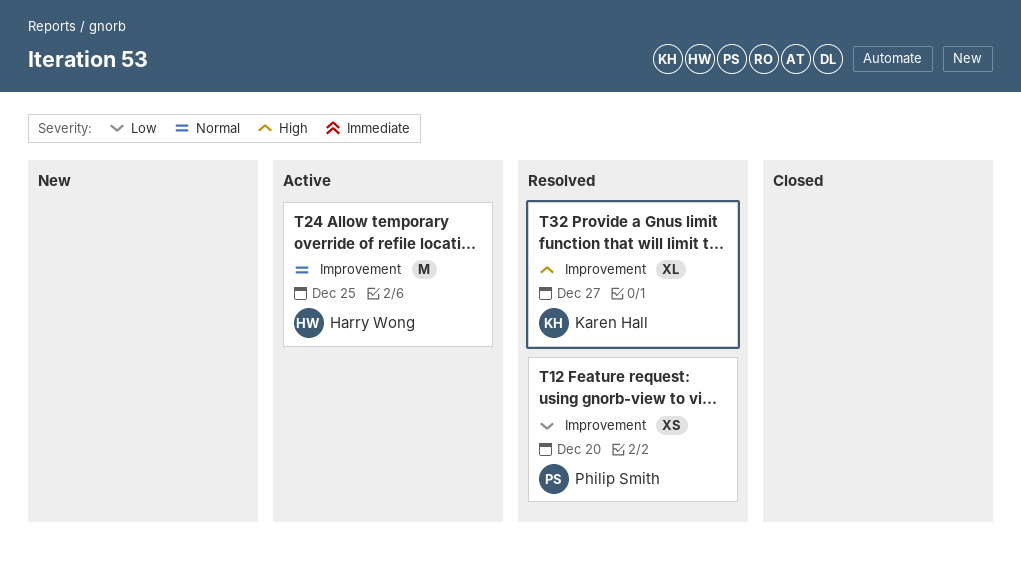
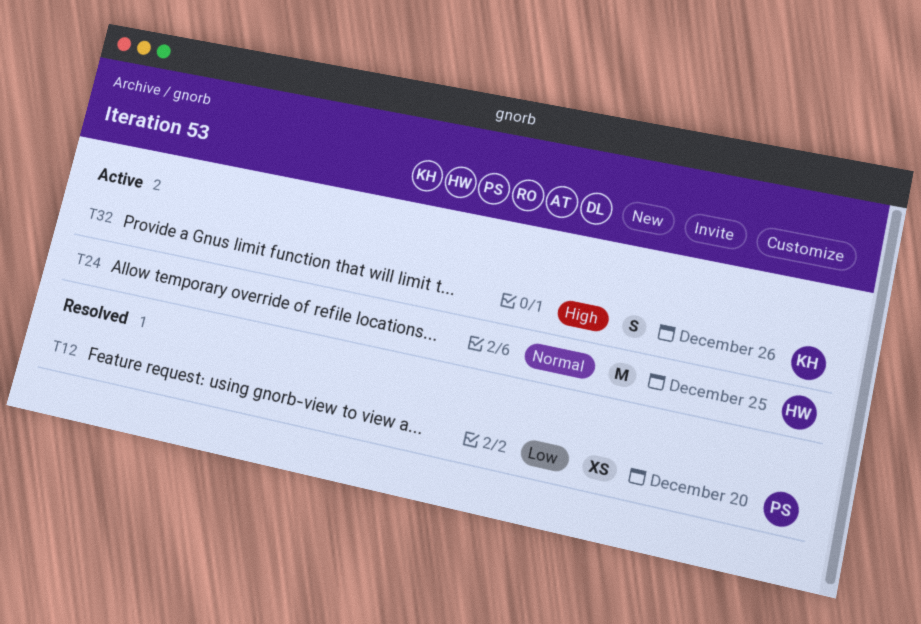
T32, status: Resolved -> Active
T32, estimate: XL -> S
T32, due: Dec 27 -> Dec 26

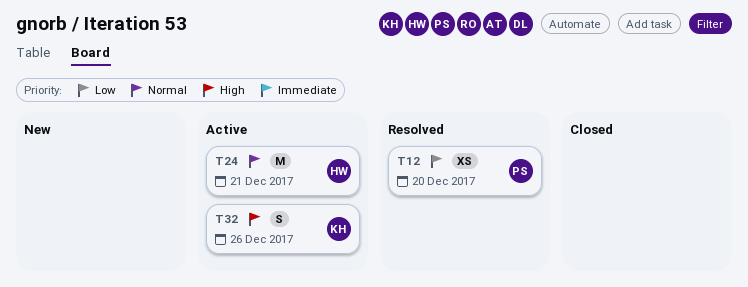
T24, due: Dec 25 -> Dec 21

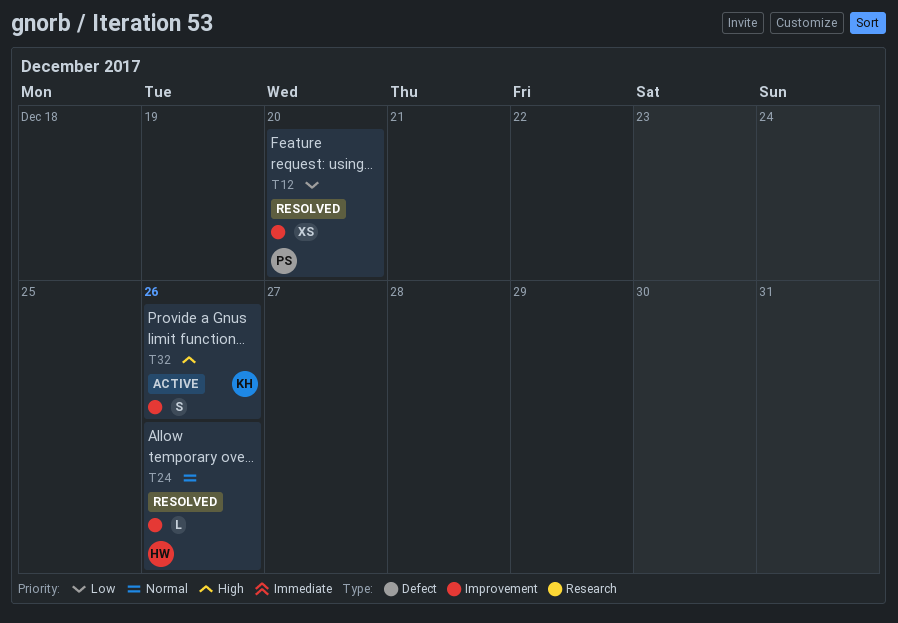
T24, status: Active -> Resolved
T24, estimate: M -> L
T24, due: Dec 21 -> Dec 26

